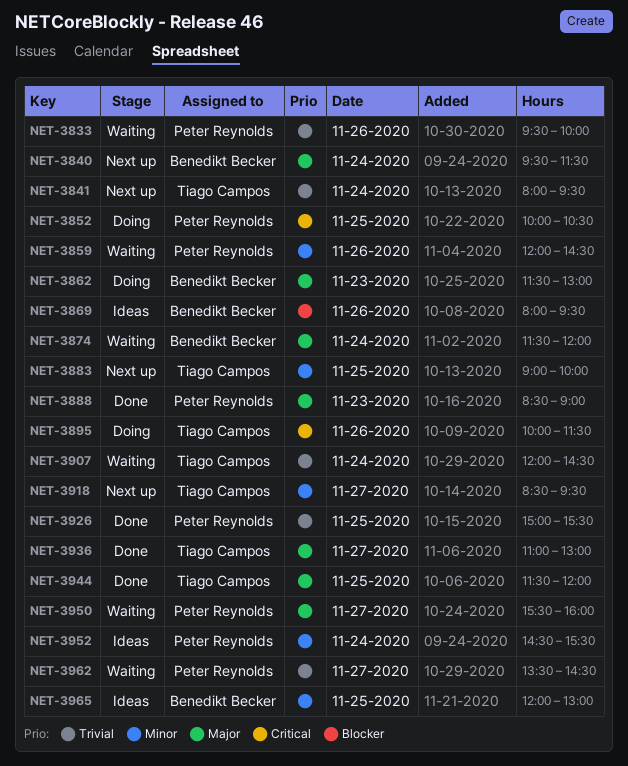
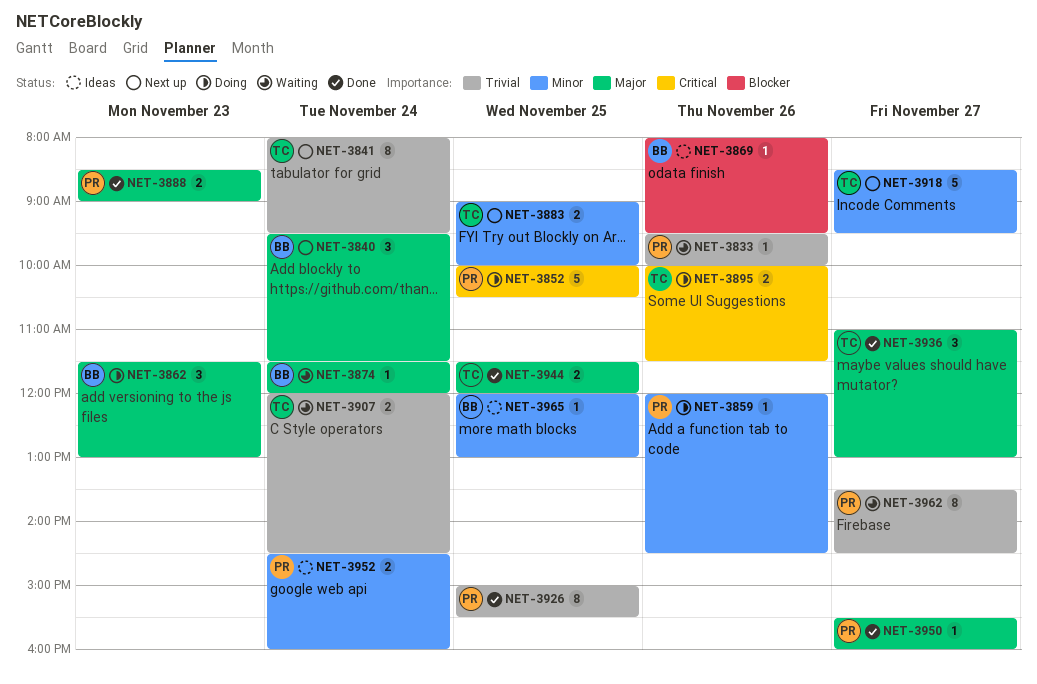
NET-3859, status: Waiting -> Doing
NET-3950, status: Waiting -> Done
NET-3952, ends: 15:30 -> 16:00

